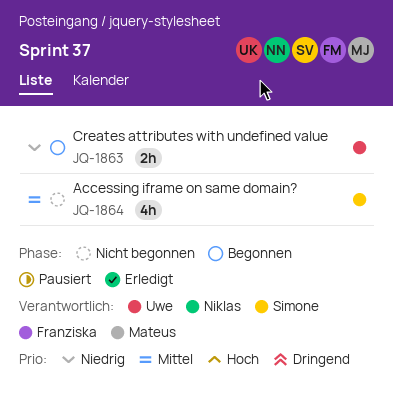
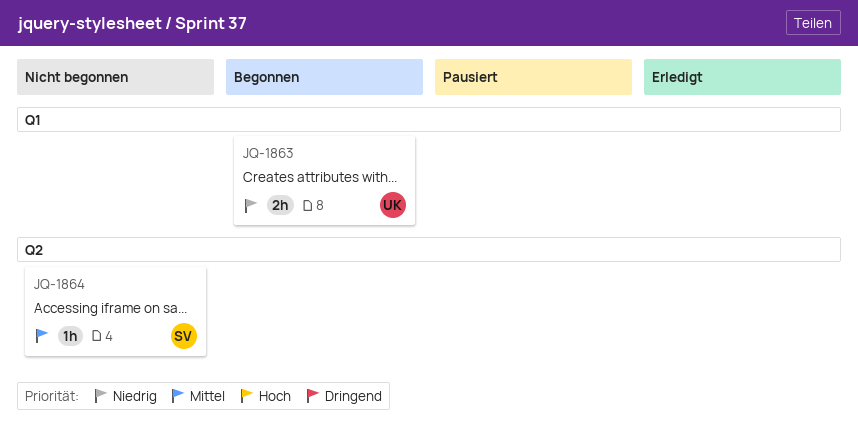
JQ-1864, estimate: 4h -> 1h

